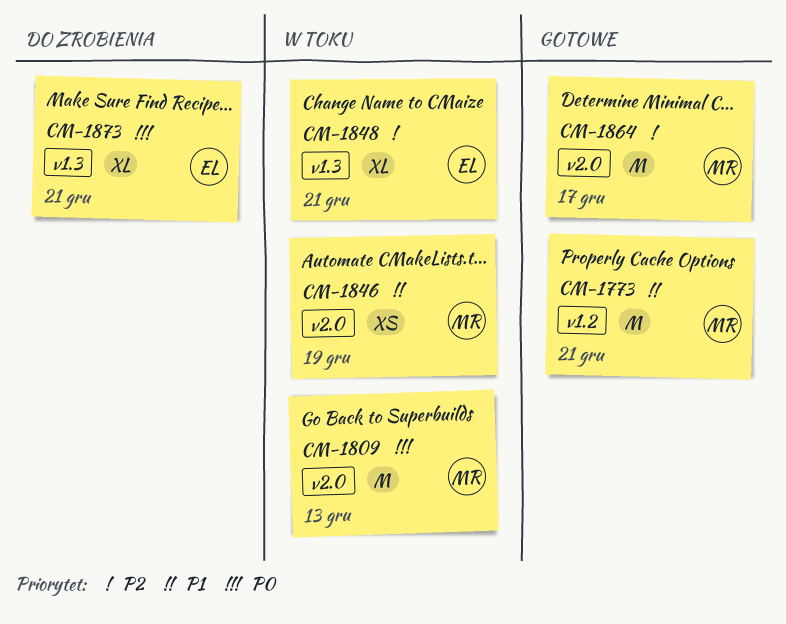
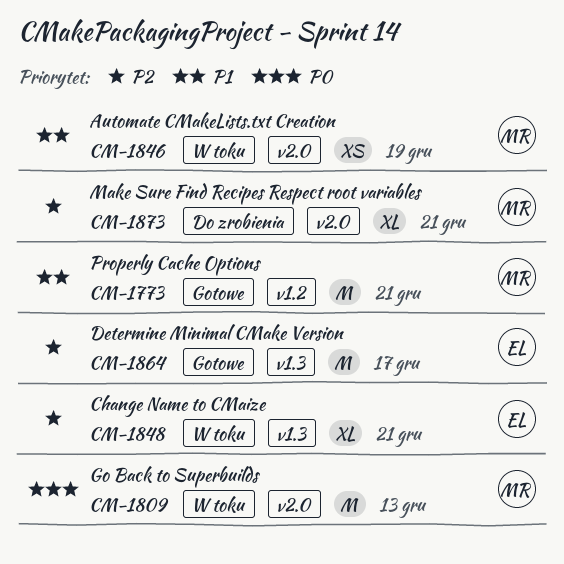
CM-1864, owner: MR -> EL
CM-1864, label: v2.0 -> v1.3
CM-1873, owner: EL -> MR
CM-1873, priority: P0 -> P2
CM-1873, label: v1.3 -> v2.0

